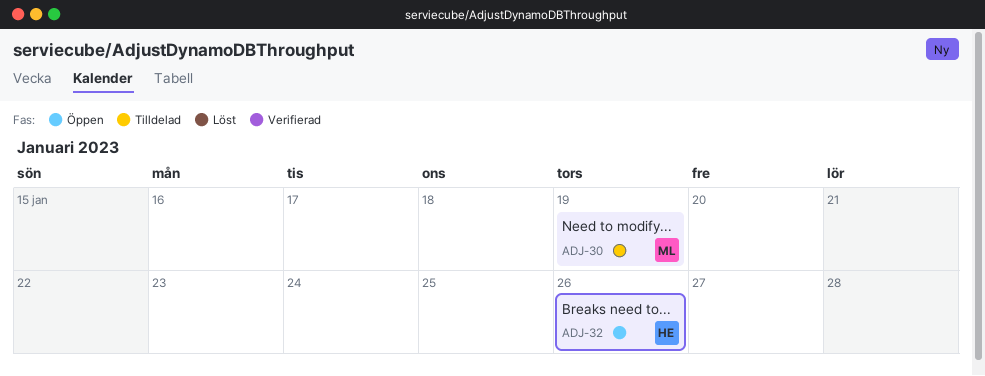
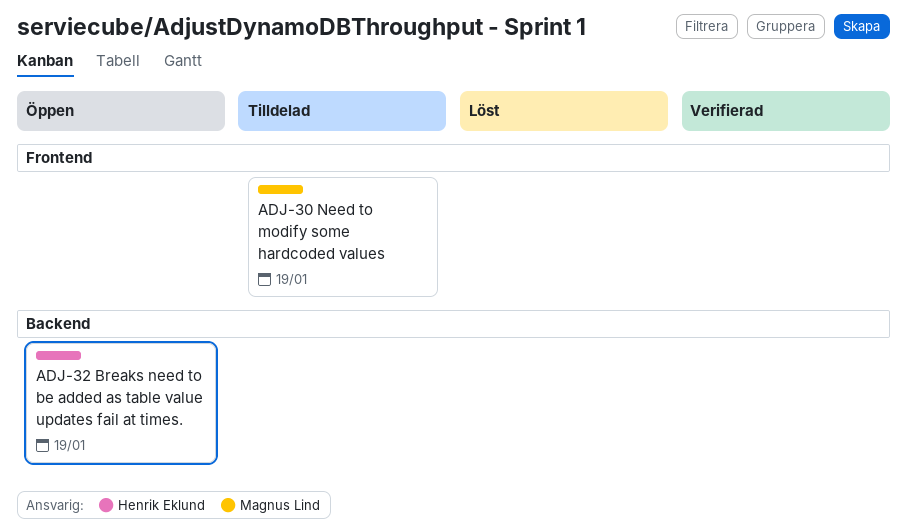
ADJ-32, due: Jan 26 -> Jan 19

